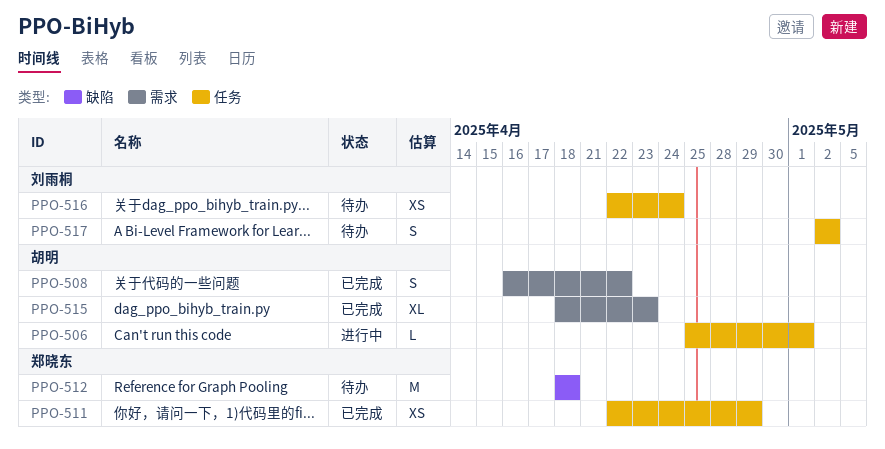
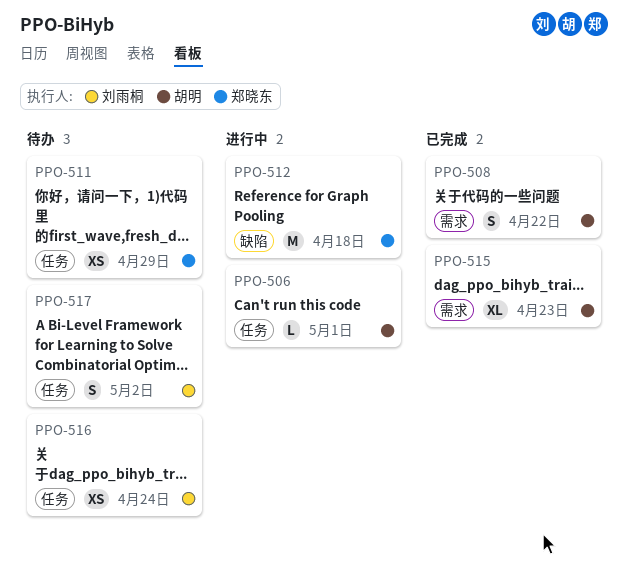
PPO-511, status: 已完成 -> 待办
PPO-512, status: 待办 -> 进行中

